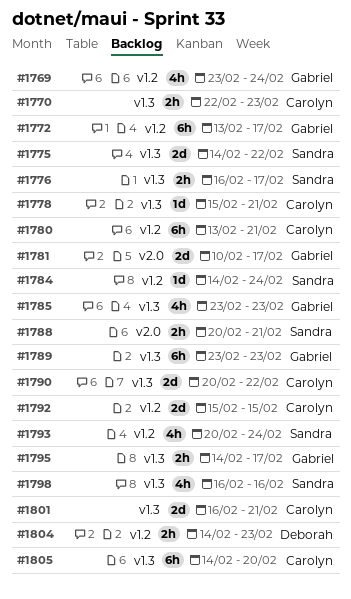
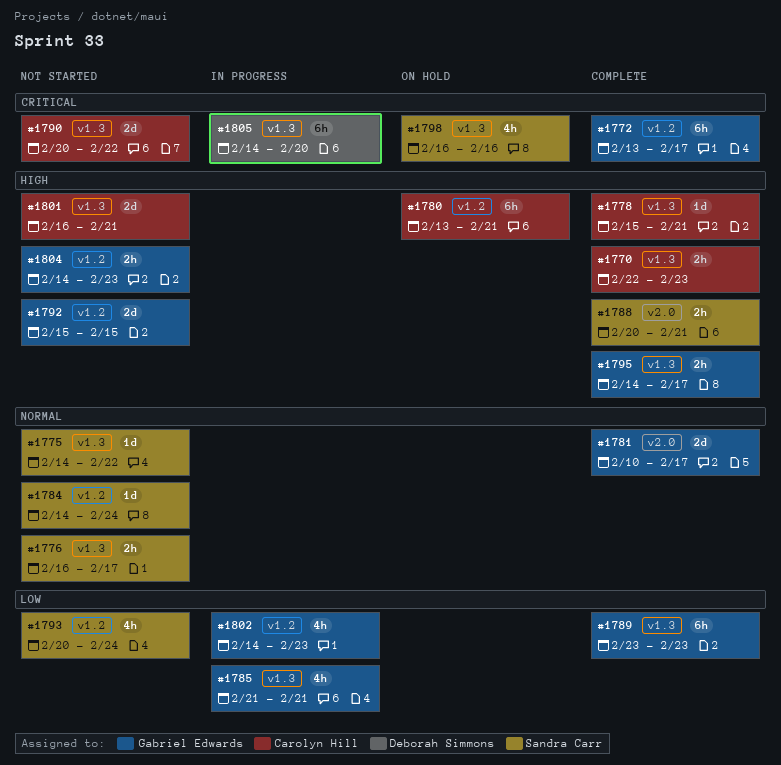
#1769: present -> none
#1775, estimate: 2d -> 1d
#1785, start: Feb 23 -> Feb 21
#1785, due: Feb 23 -> Feb 21
#1792, owner: Carolyn Hill -> Gabriel Edwards
#1802: none -> present
#1804, owner: Deborah Simmons -> Gabriel Edwards
#1805, owner: Carolyn Hill -> Deborah Simmons

